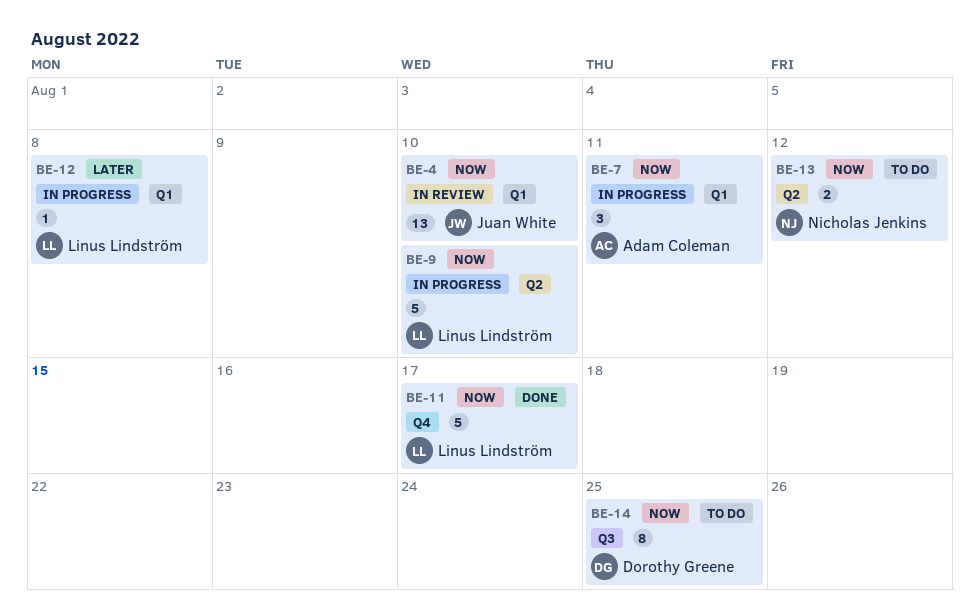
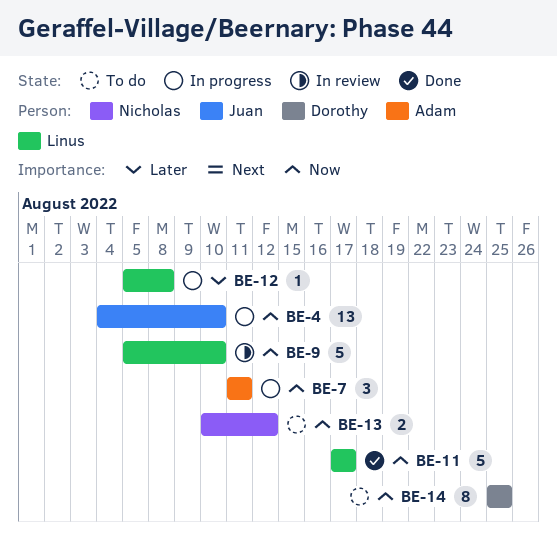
BE-4, status: In review -> In progress
BE-9, status: In progress -> In review

